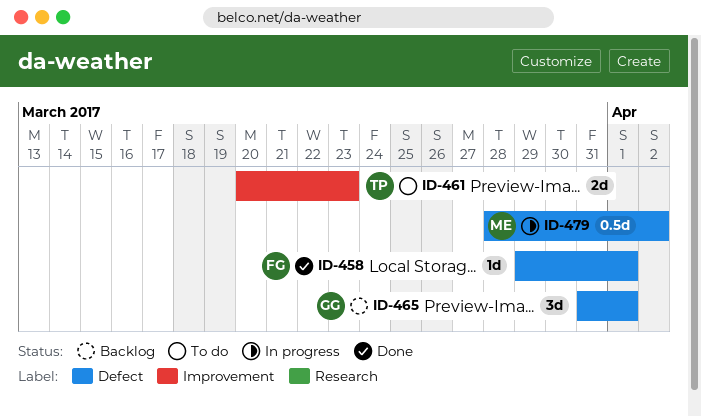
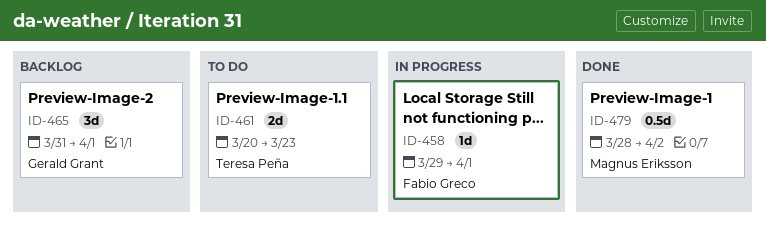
ID-458, status: Done -> In progress
ID-479, status: In progress -> Done

